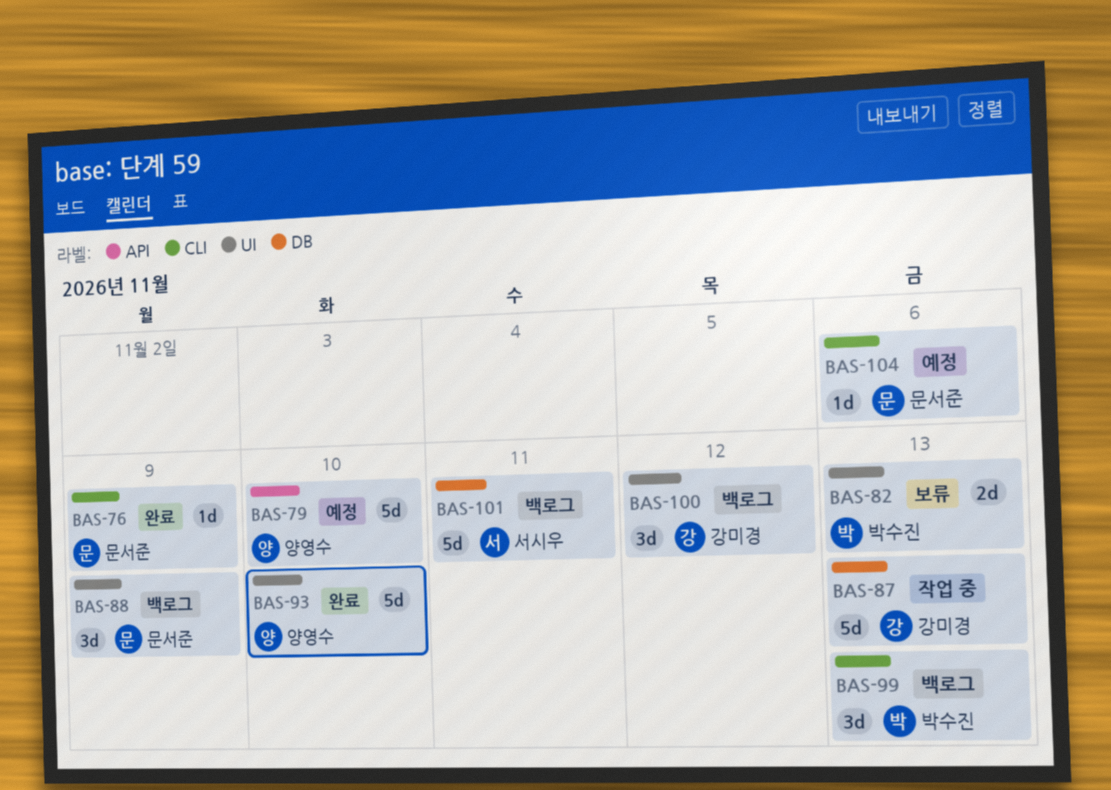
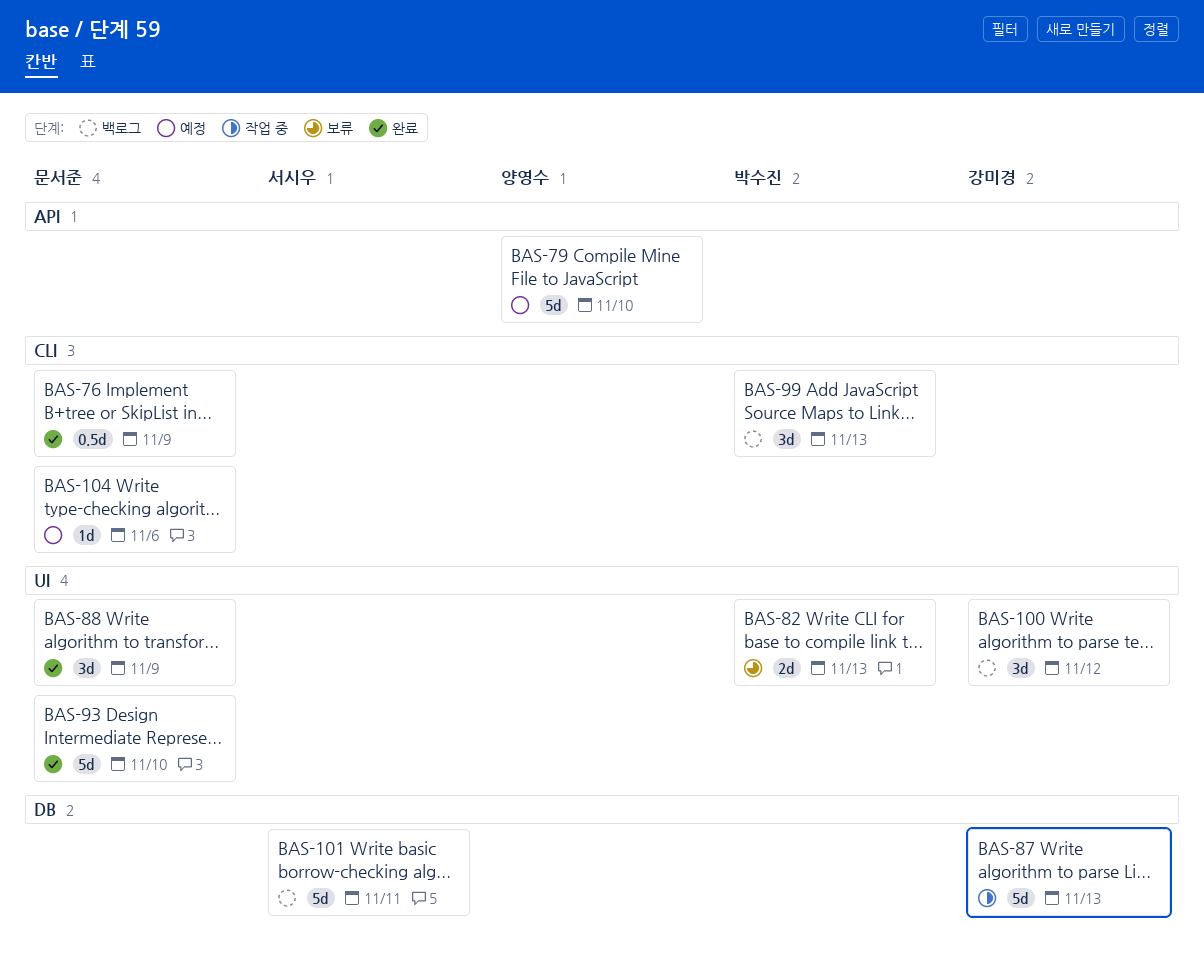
BAS-76, estimate: 1d -> 0.5d
BAS-88, status: 백로그 -> 완료
BAS-93, owner: 양영수 -> 문서준

